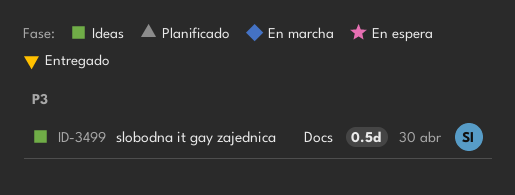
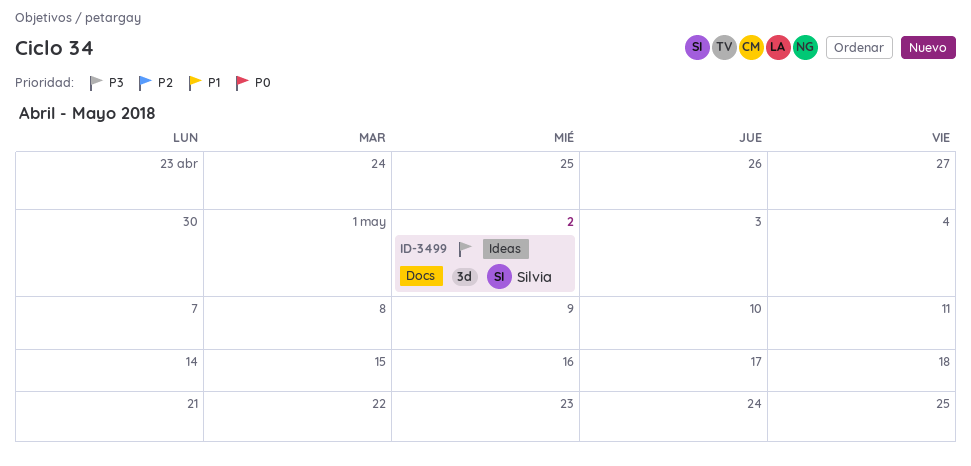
ID-3499, estimate: 0.5d -> 3d
ID-3499, due: Apr 30 -> May 2

